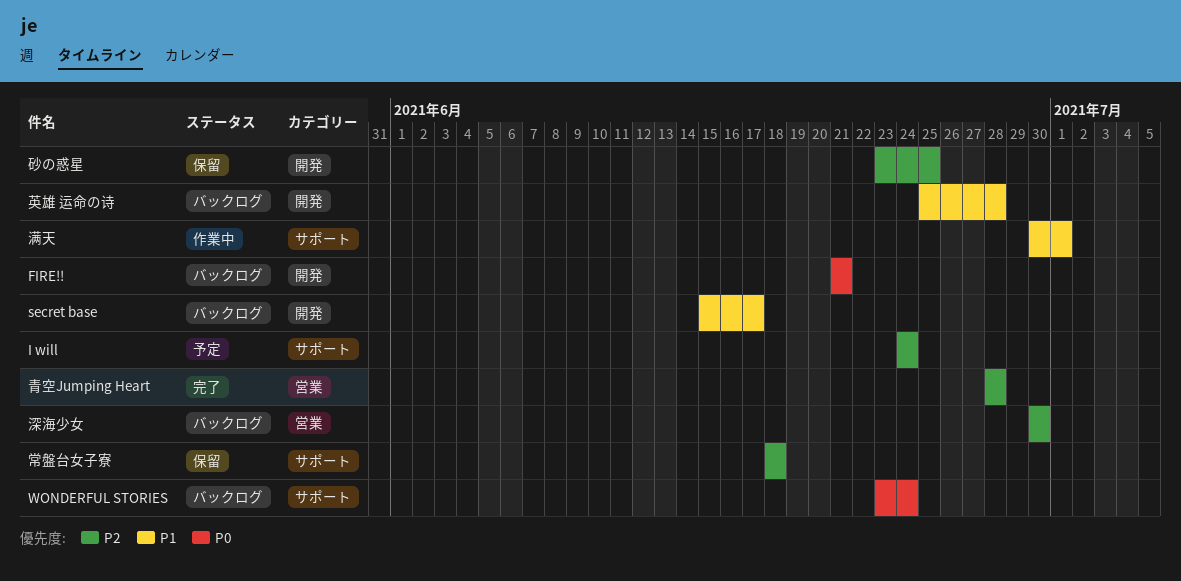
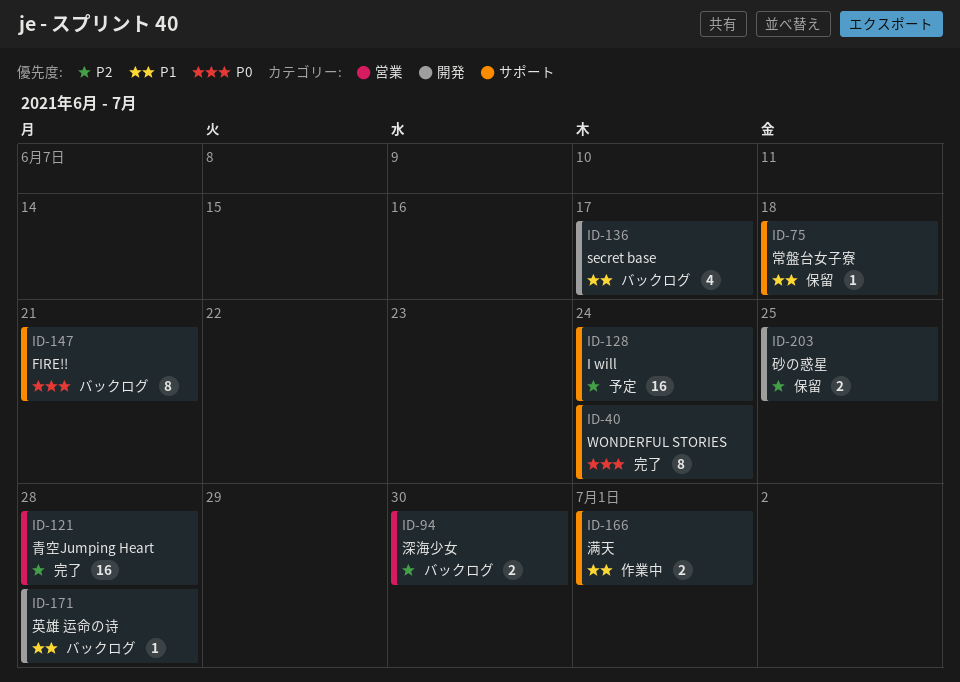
FIRE!!, label: 開発 -> サポート
WONDERFUL STORIES, status: バックログ -> 完了
常盤台女子寮, priority: P2 -> P1

